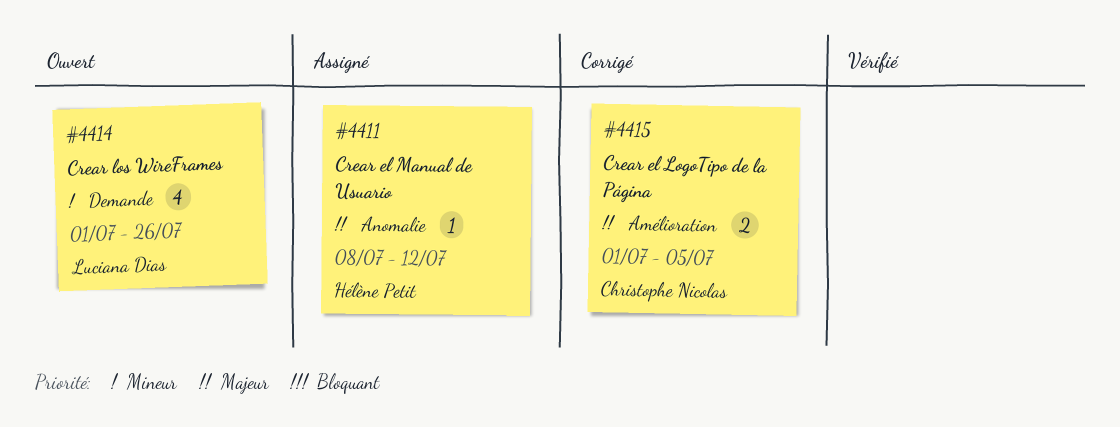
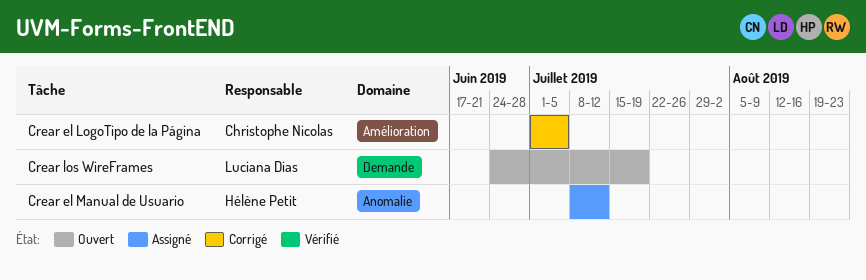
Crear los WireFrames, start: Jul 1 -> Jun 24
Crear los WireFrames, due: Jul 26 -> Jul 19

